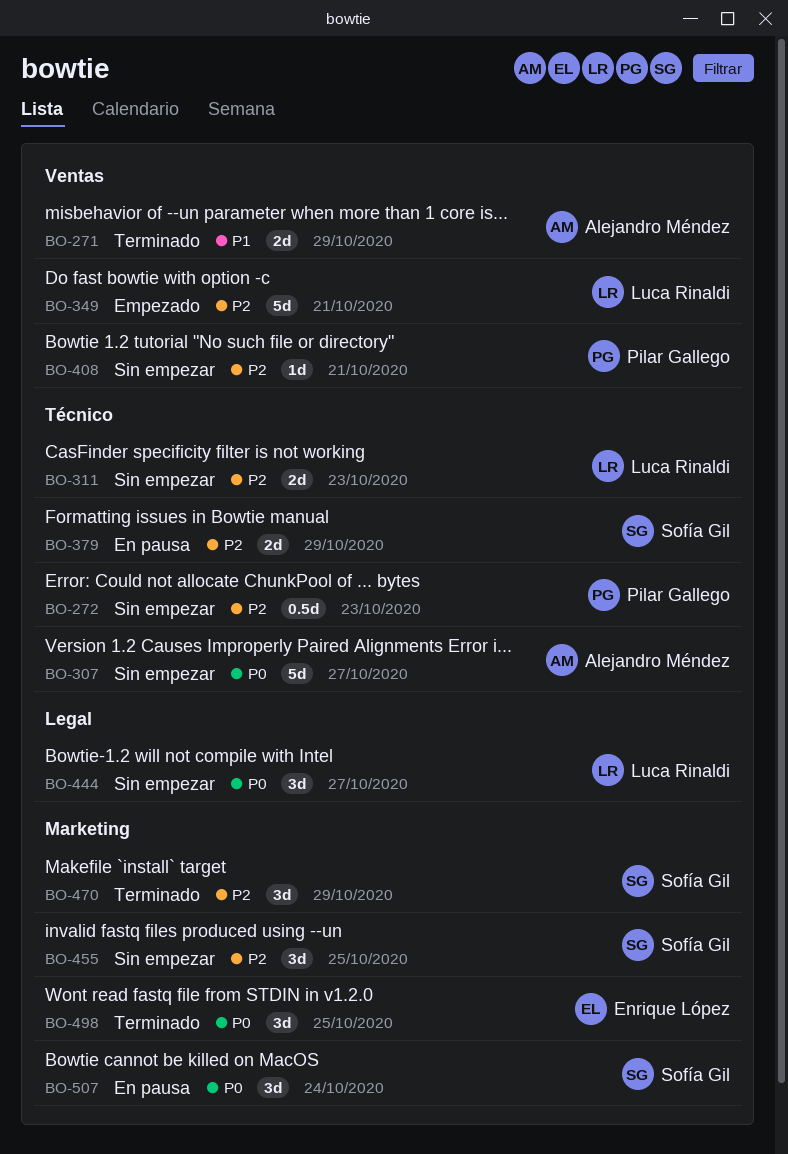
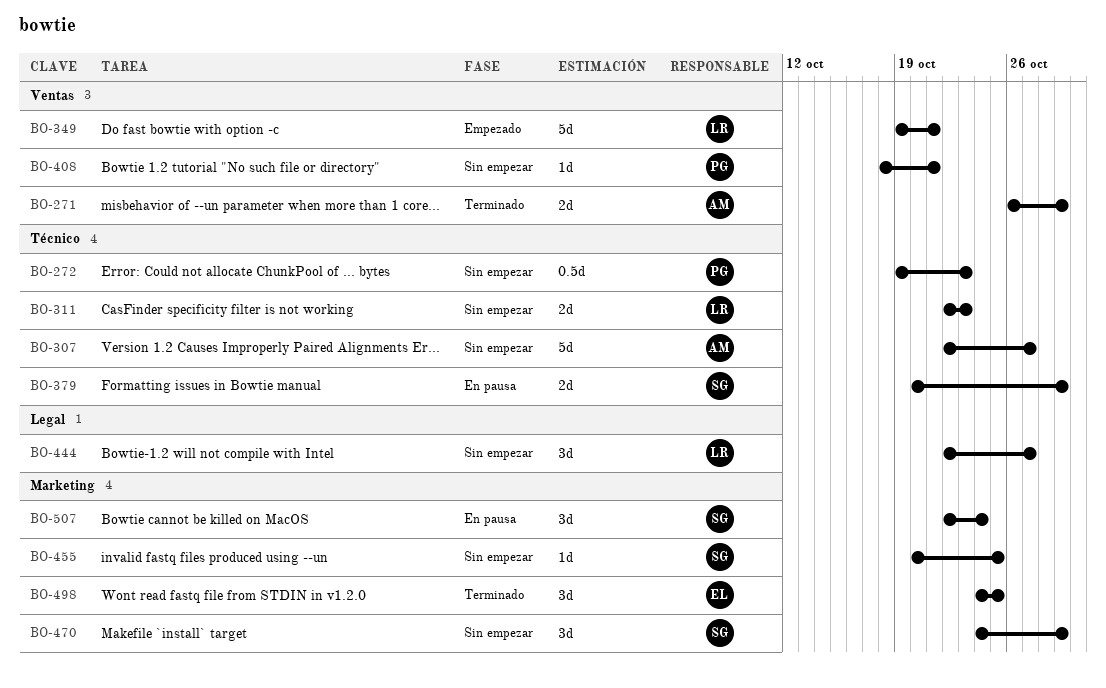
BO-455, estimate: 3d -> 1d
BO-470, status: Terminado -> Sin empezar

